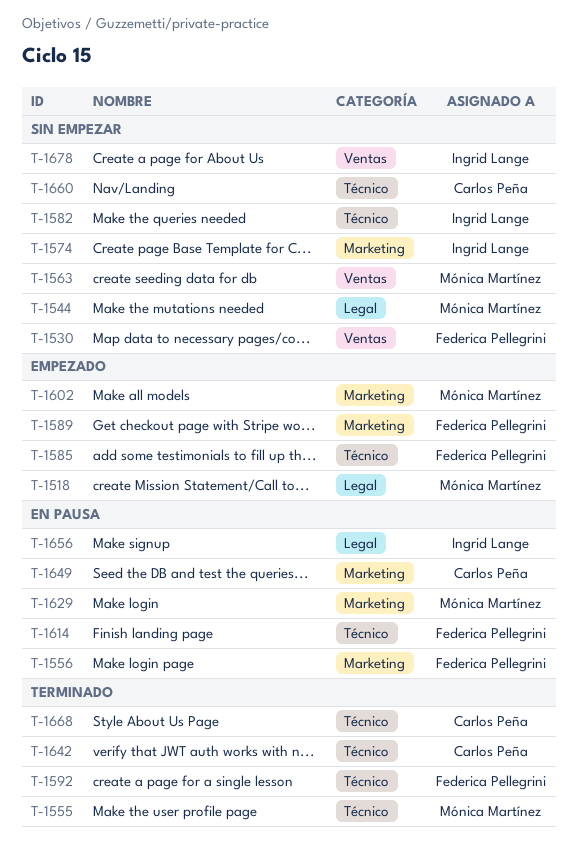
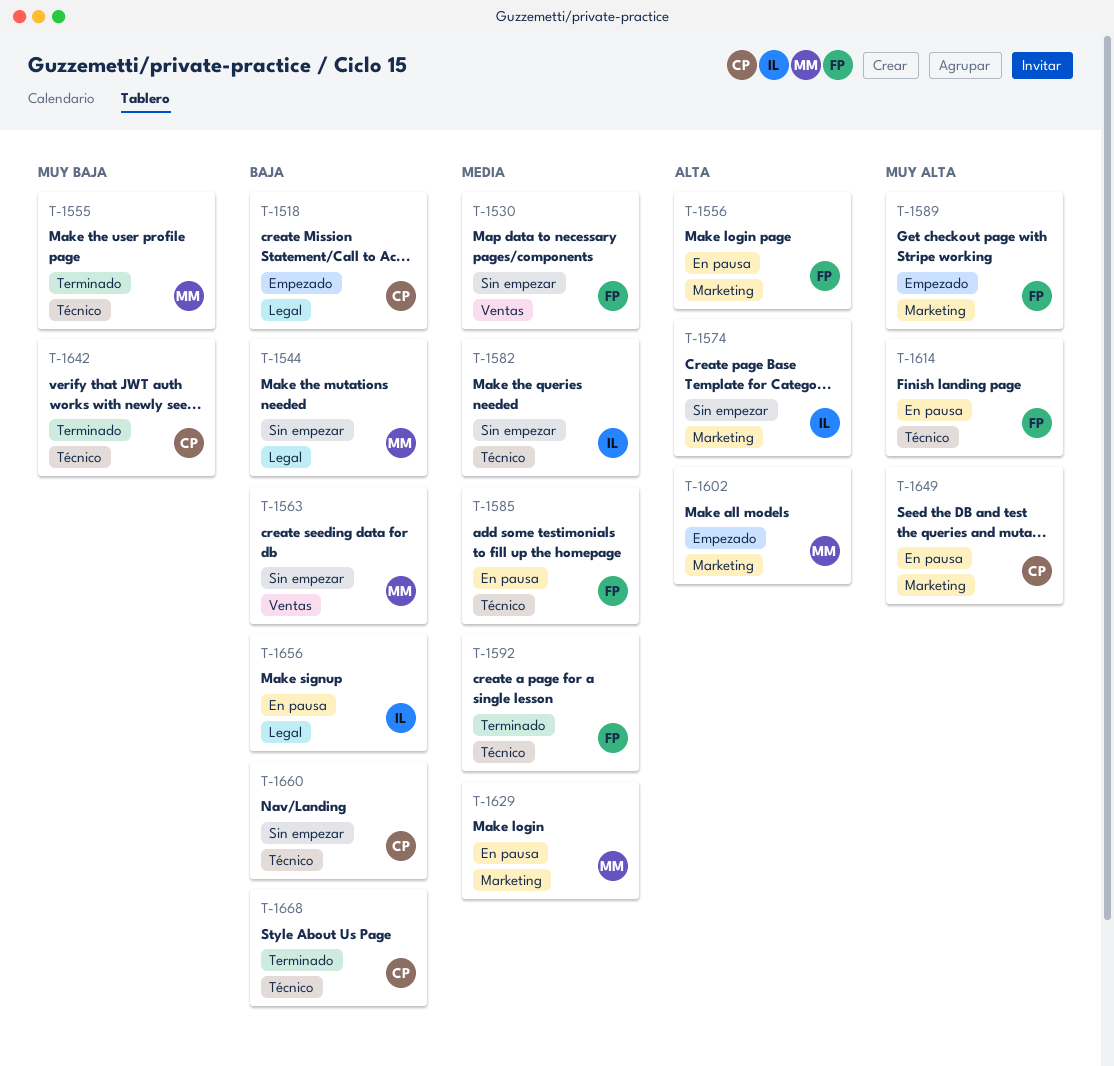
T-1518, owner: Mónica Martínez -> Carlos Peña
T-1585, status: Empezado -> En pausa
T-1678: present -> none

